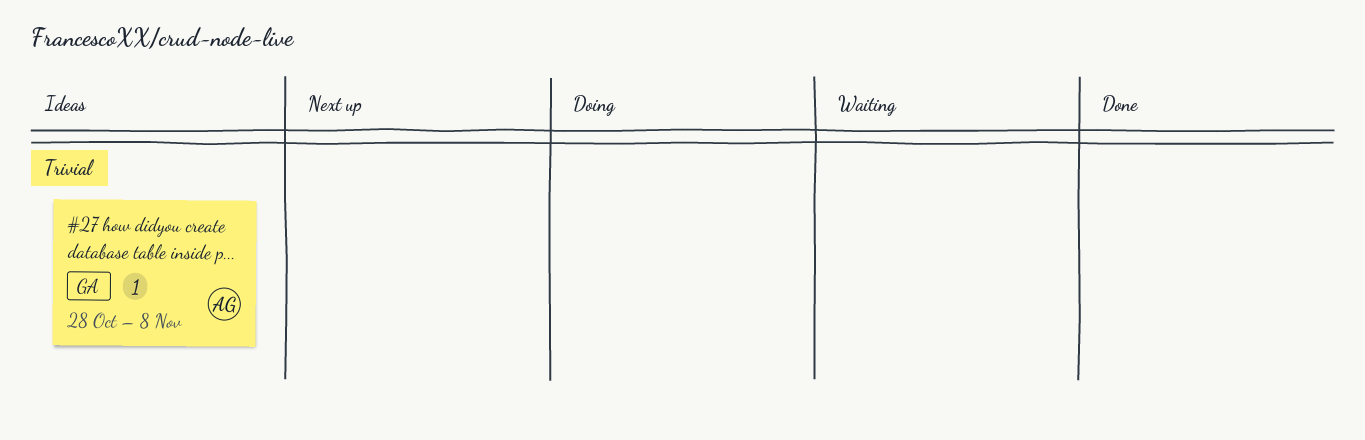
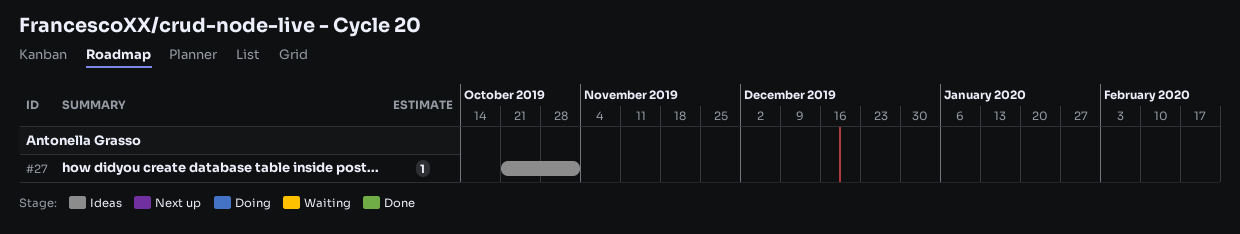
#27, start: Oct 28 -> Oct 21
#27, due: Nov 8 -> Nov 1

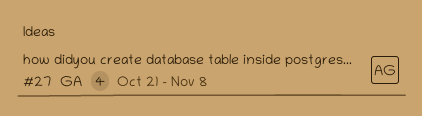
#27, estimate: 1 -> 4
#27, due: Nov 1 -> Nov 8

